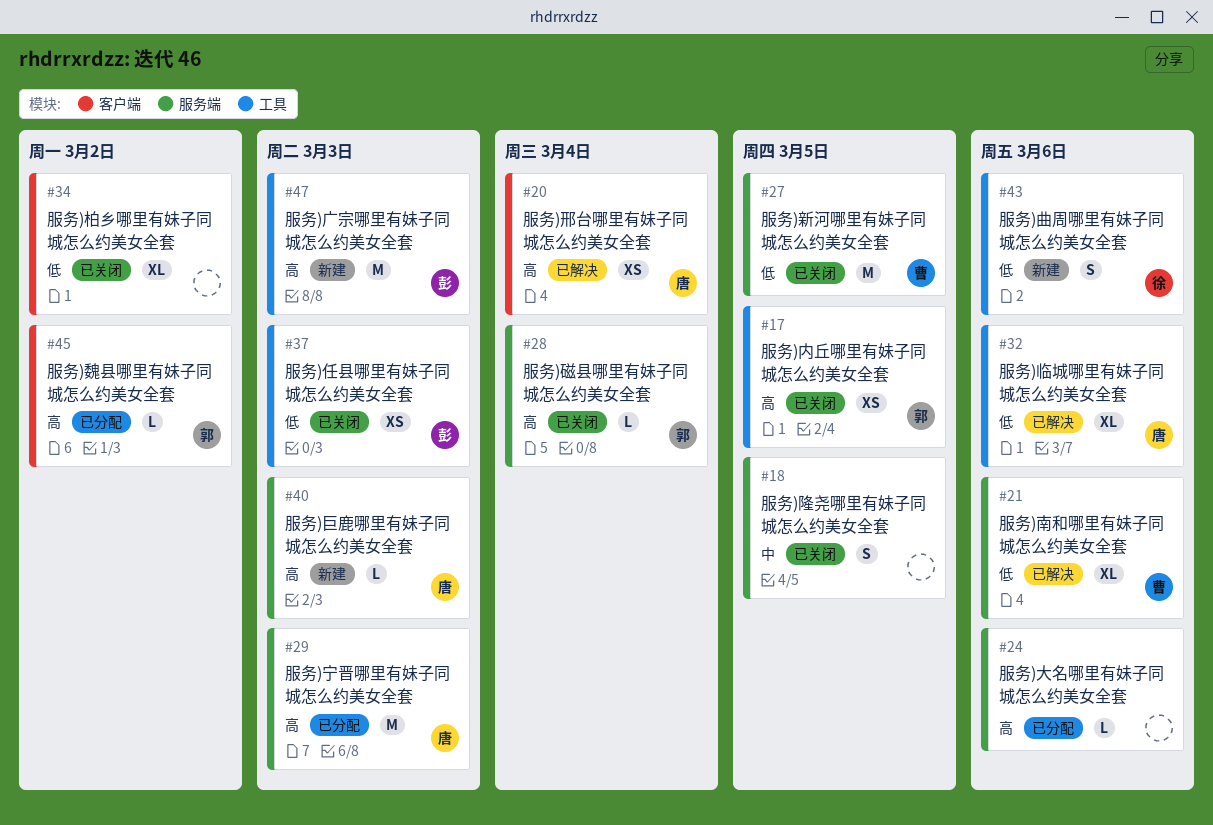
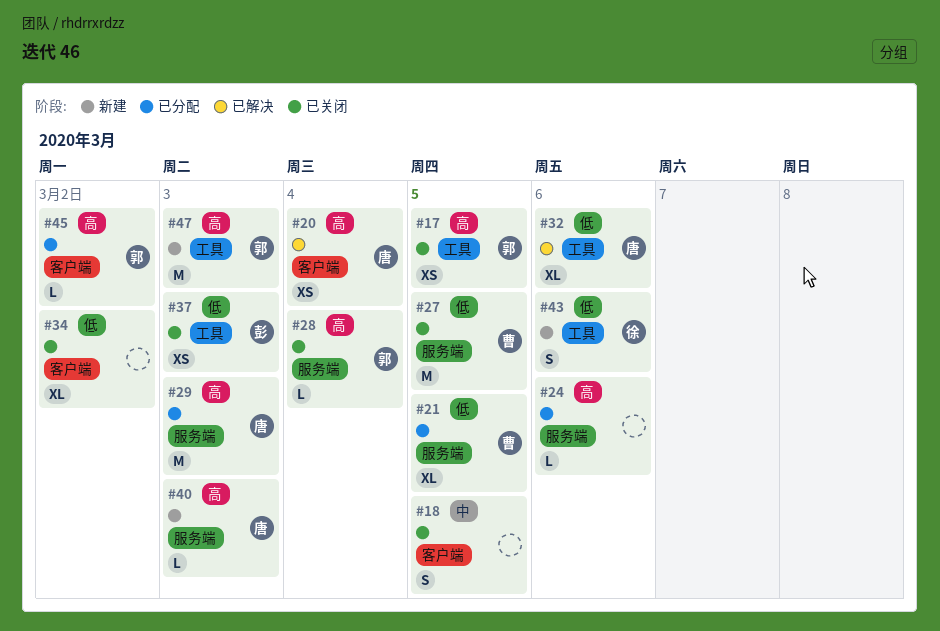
#18, label: 服务端 -> 客户端
#21, status: 已解决 -> 已分配
#21, due: Mar 6 -> Mar 5
#47, owner: 彭 -> 郭

